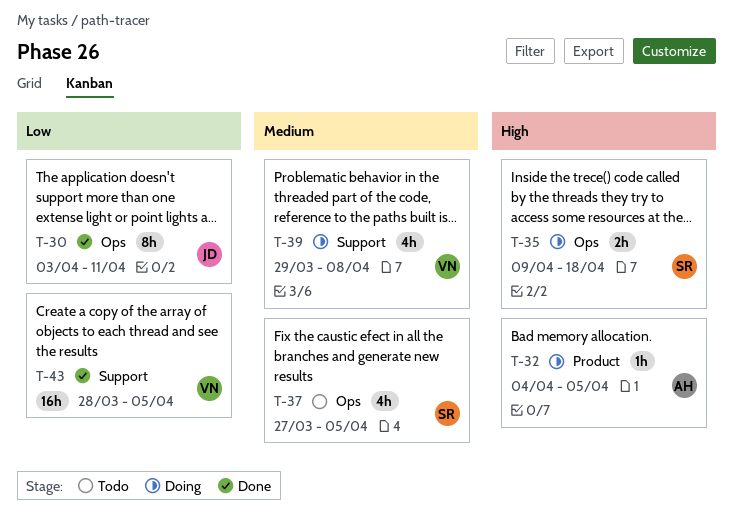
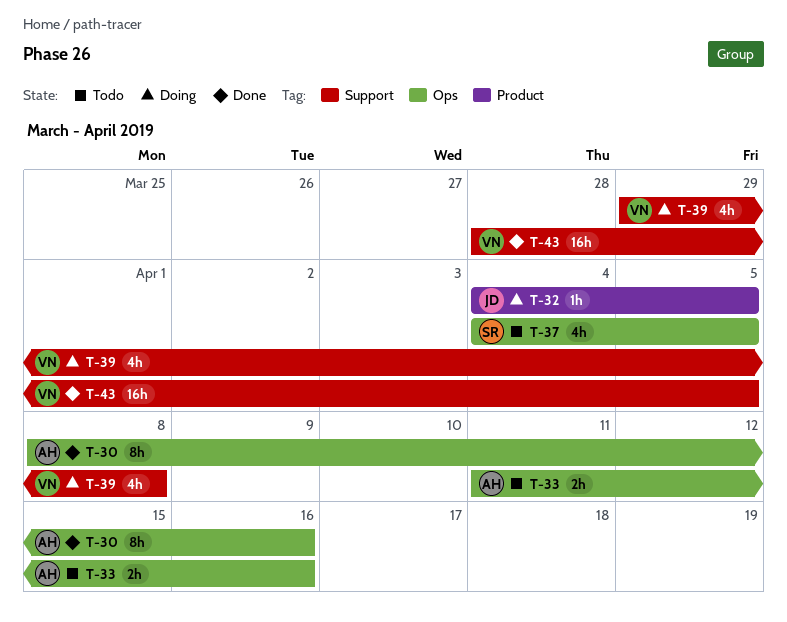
T-30, owner: JD -> AH
T-30, start: Apr 3 -> Apr 8
T-30, due: Apr 11 -> Apr 16
T-32, owner: AH -> JD
T-33: none -> present
T-35: present -> none
T-37, start: Mar 27 -> Apr 4

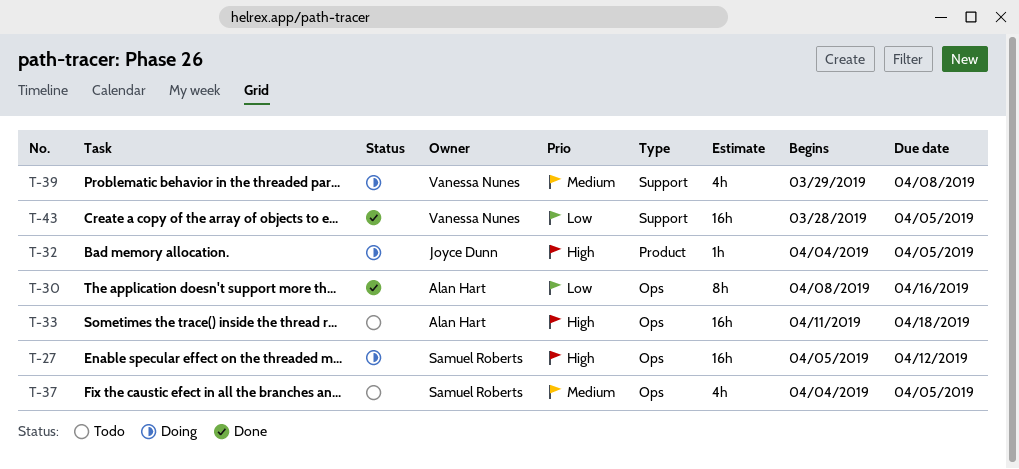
T-27: none -> present
T-33, estimate: 2h -> 16h
T-33, due: Apr 16 -> Apr 18

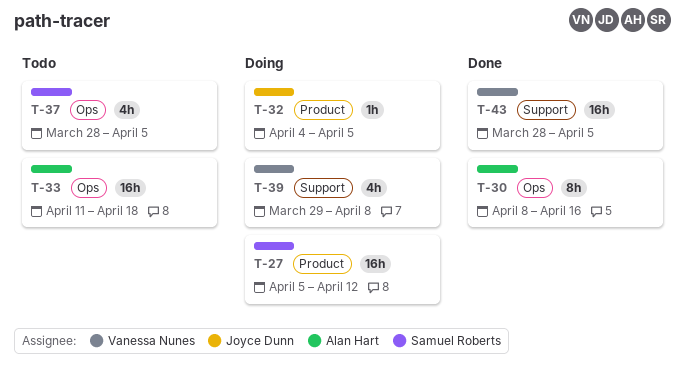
T-27, label: Ops -> Product
T-37, start: Apr 4 -> Mar 28

